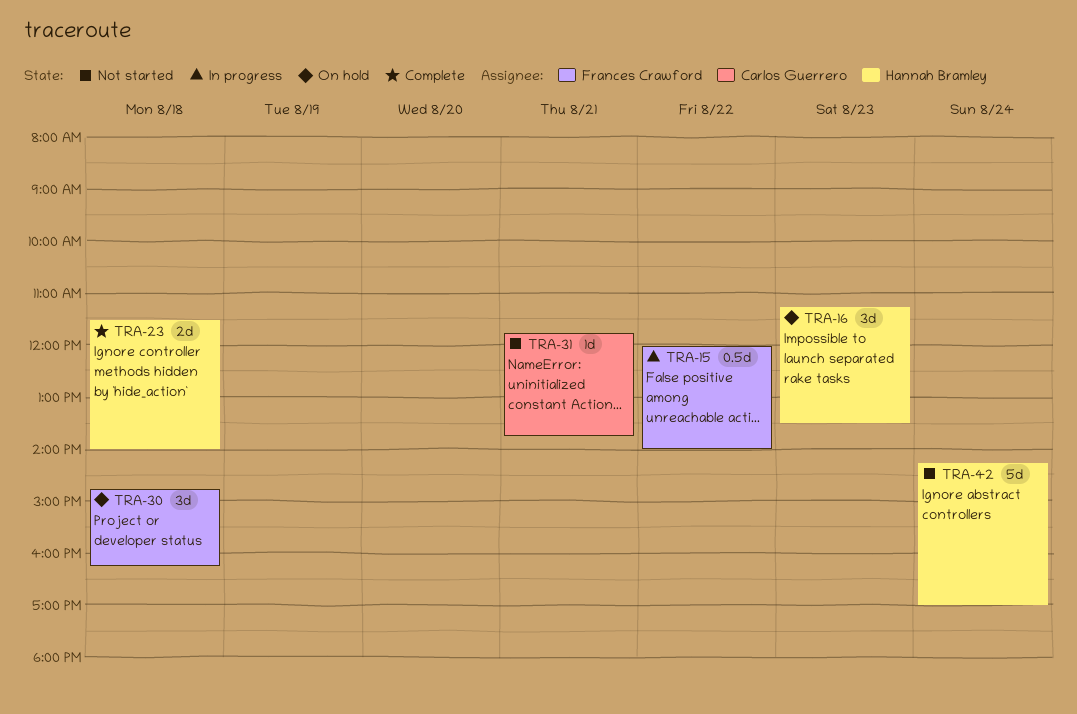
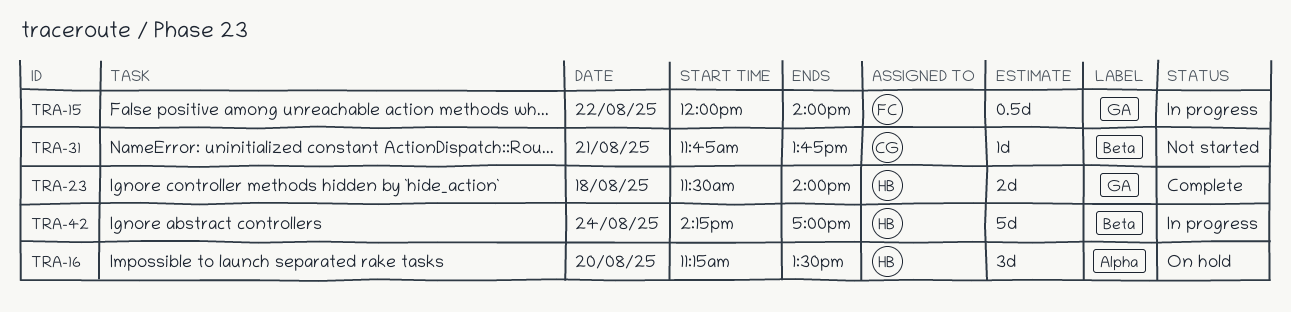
TRA-16, day: Aug 23 -> Aug 20
TRA-30: present -> none
TRA-42, status: Not started -> In progress

